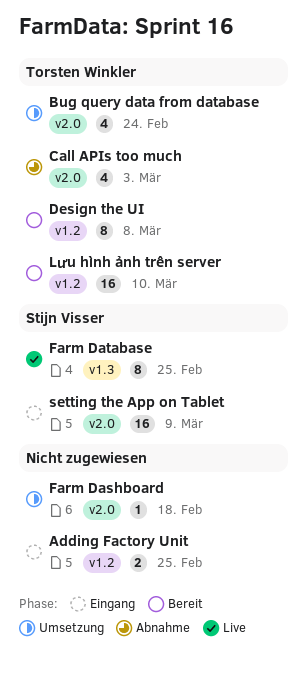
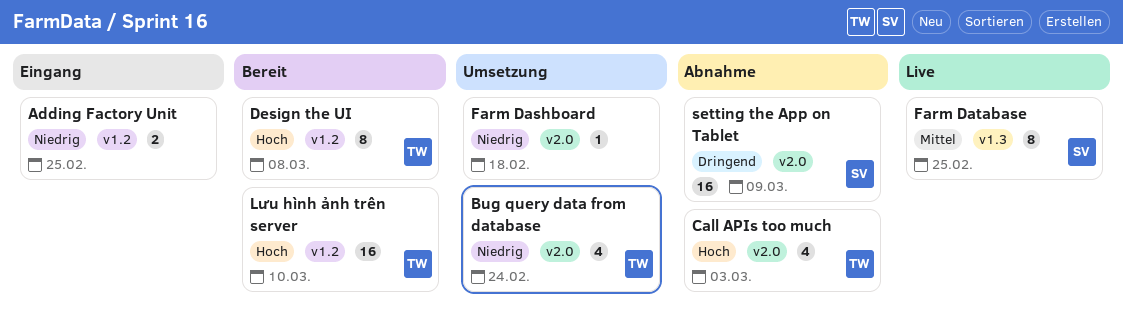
setting the App on Tablet, status: Eingang -> Abnahme

